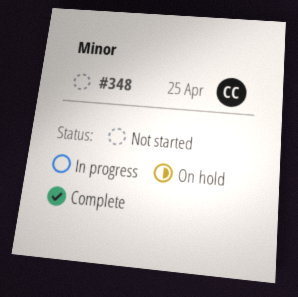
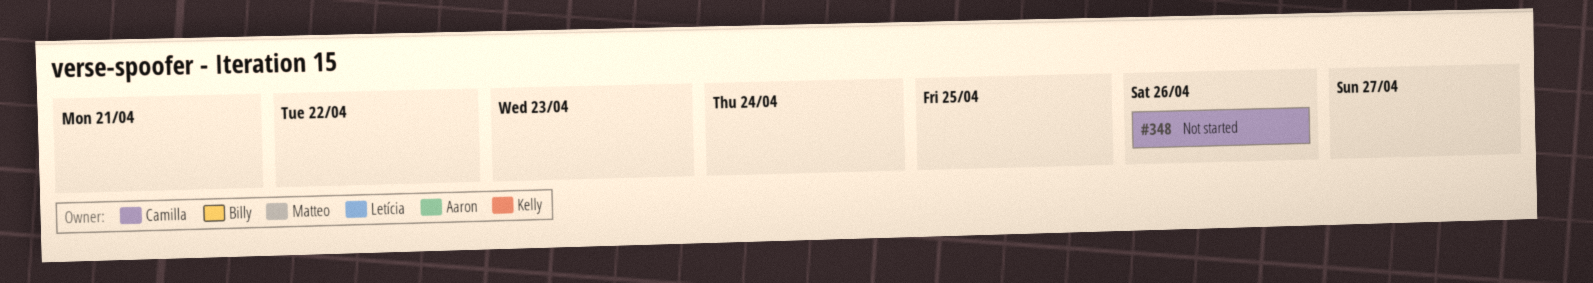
#348, due: Apr 25 -> Apr 26

